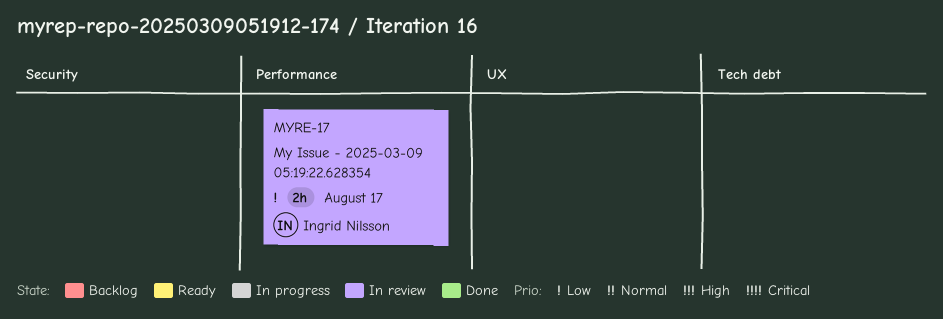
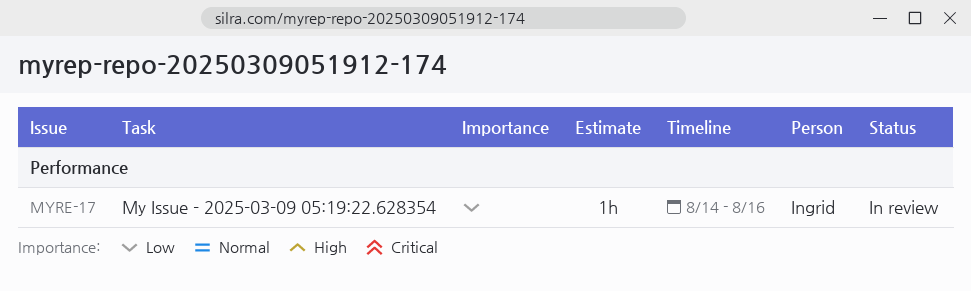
MYRE-17, estimate: 2h -> 1h
MYRE-17, due: Aug 17 -> Aug 16

